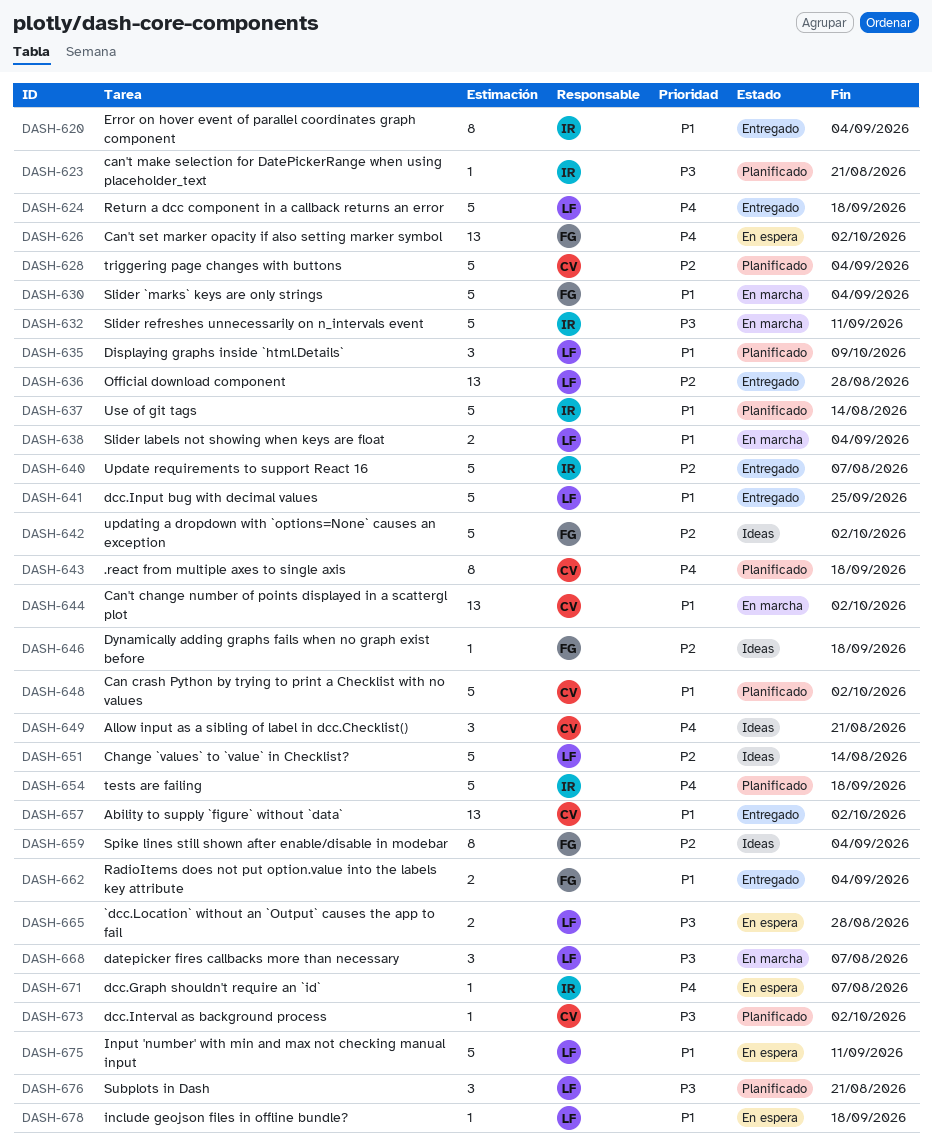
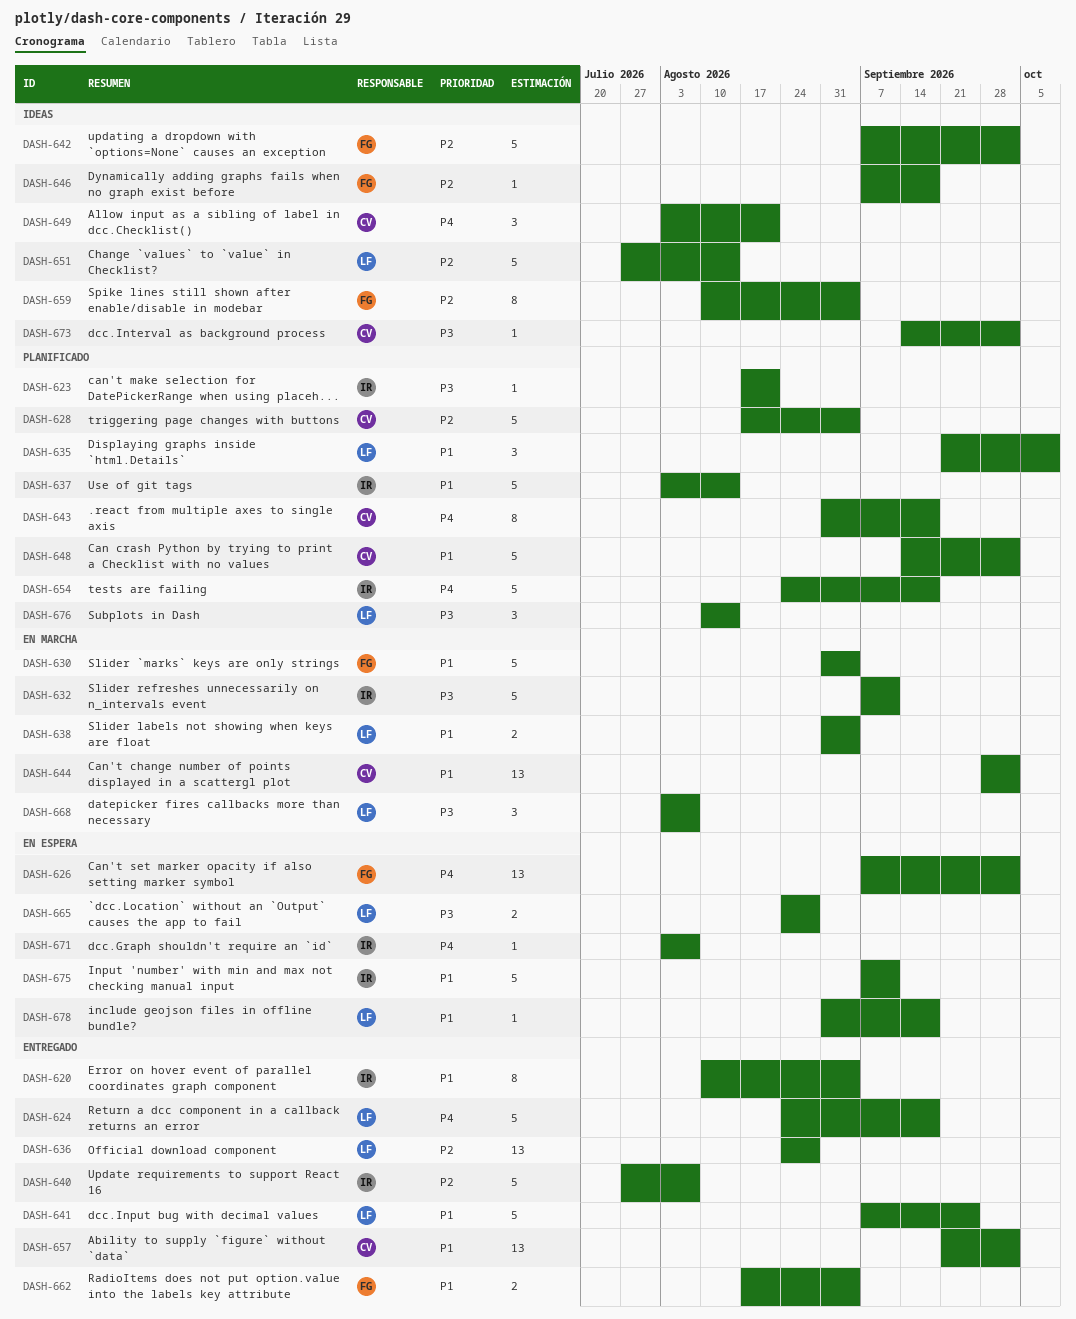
DASH-673, status: Planificado -> Ideas
DASH-675, owner: LF -> IR
DASH-676, due: Aug 21 -> Aug 14

